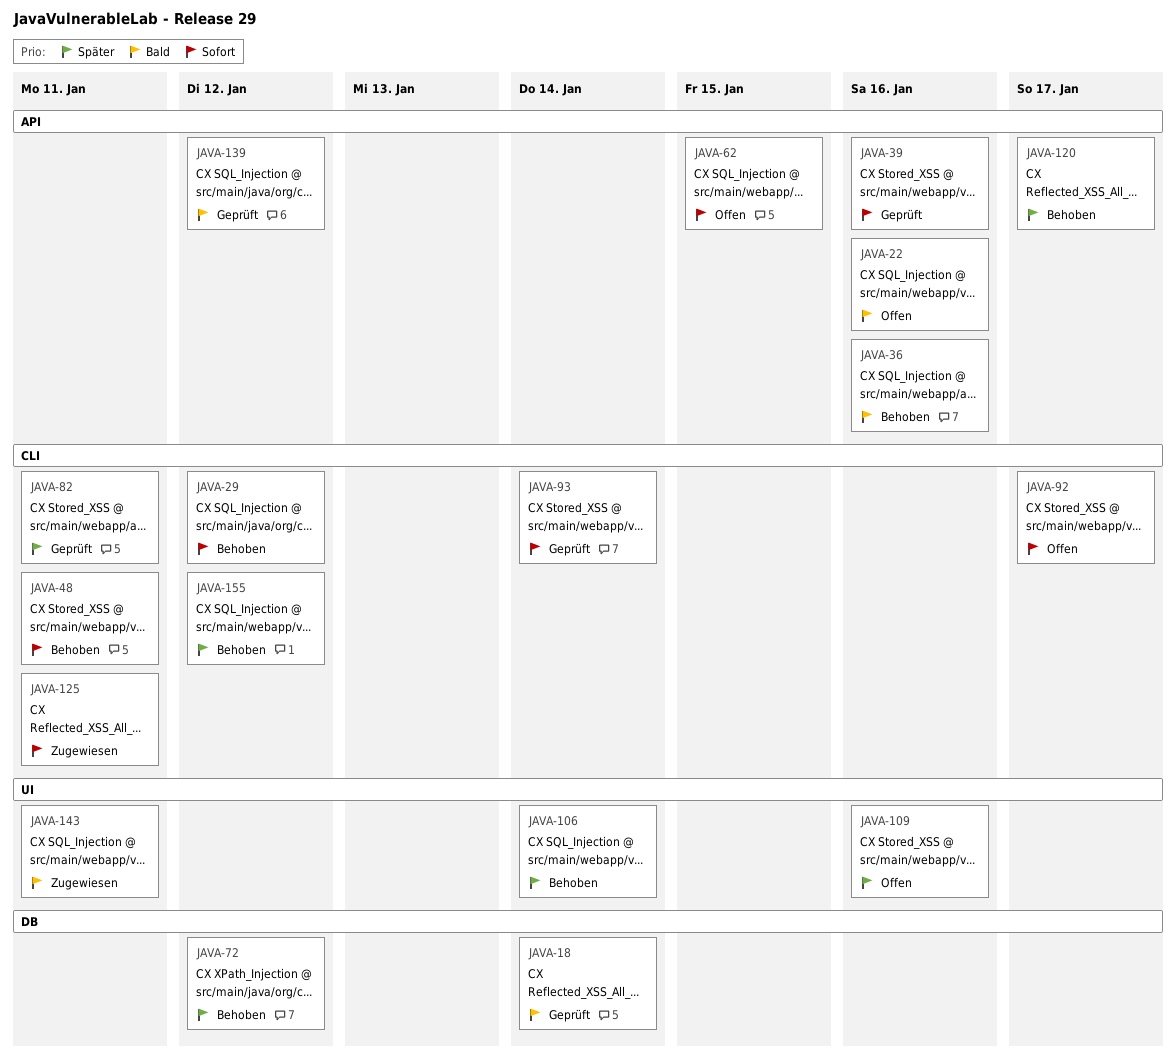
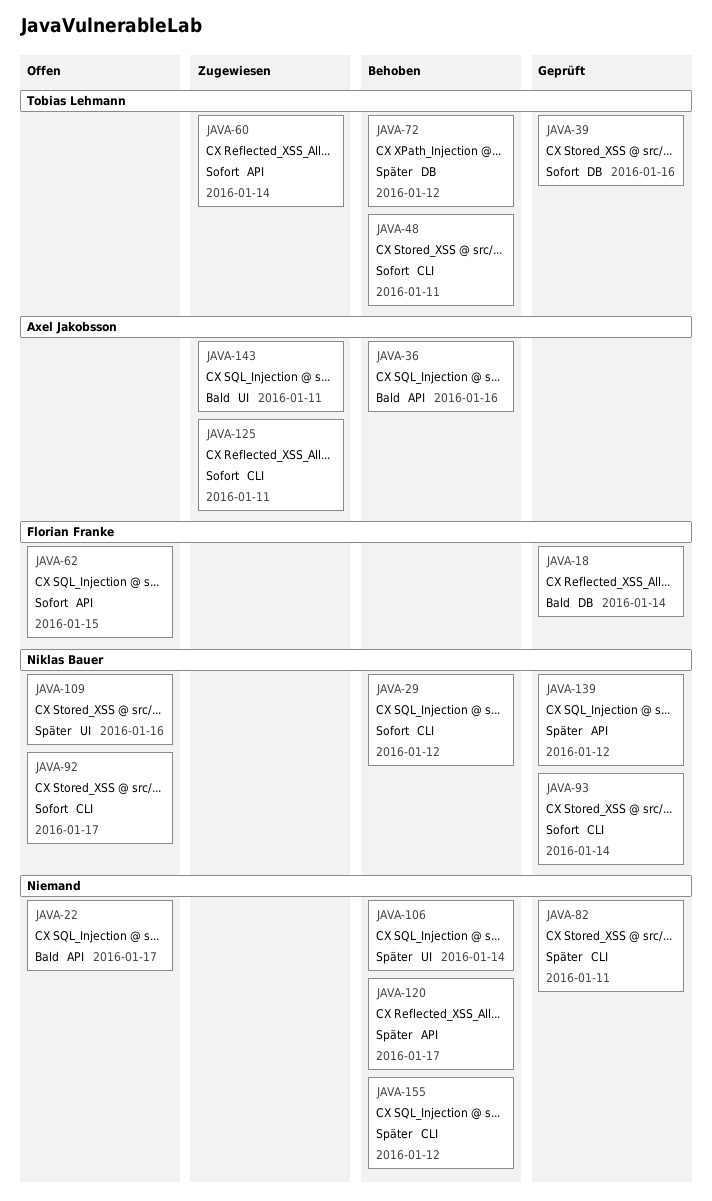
JAVA-22, due: Jan 16 -> Jan 17
JAVA-39, label: API -> DB
JAVA-60: none -> present
JAVA-139, priority: Bald -> Später

